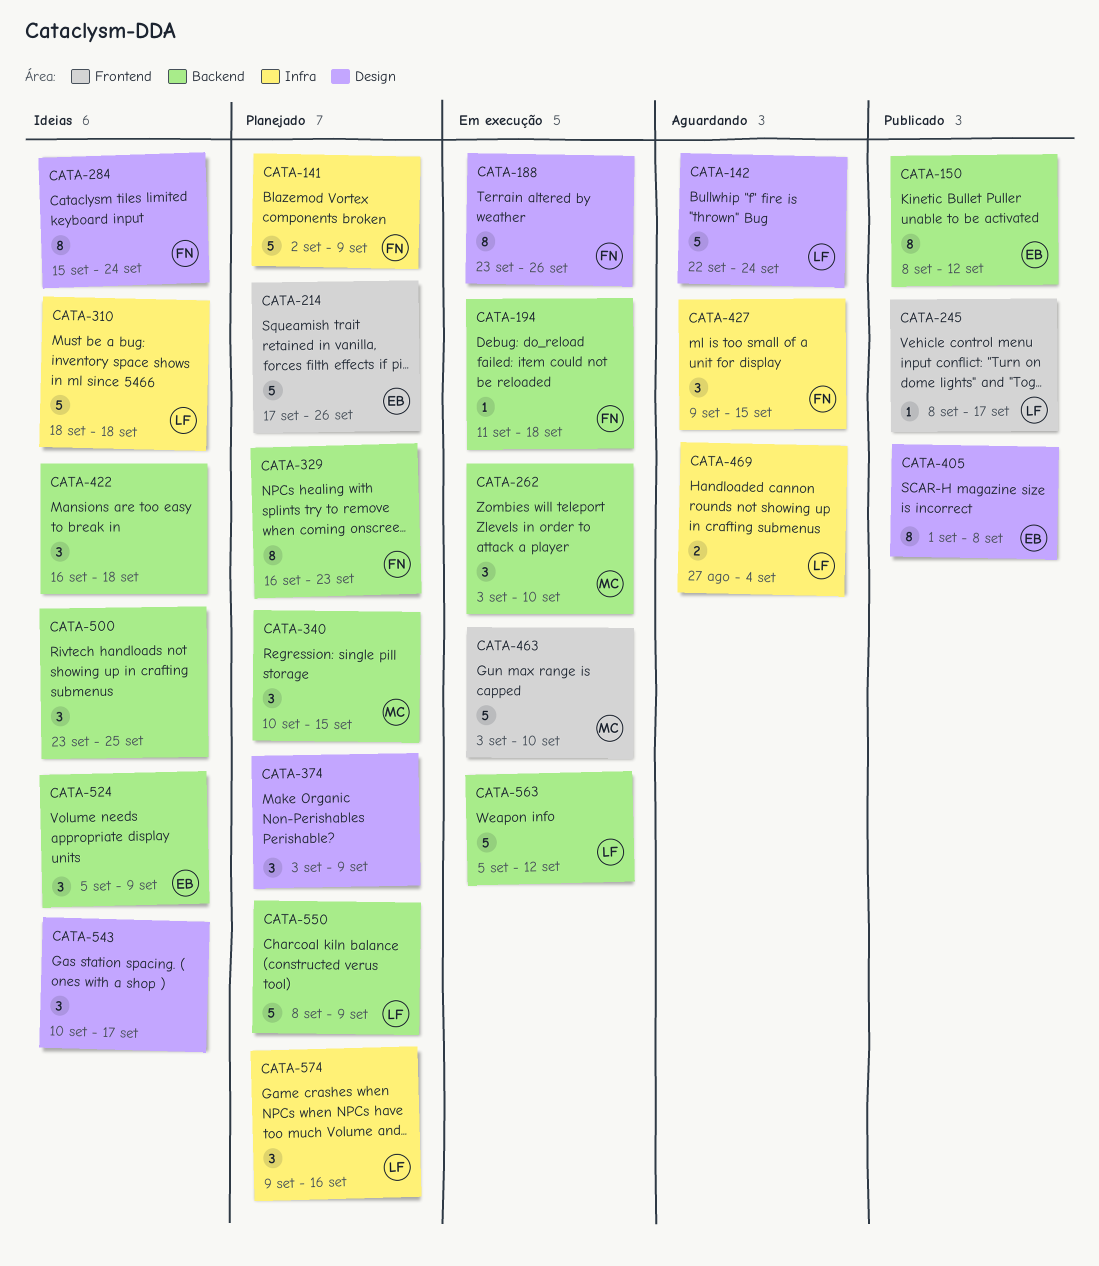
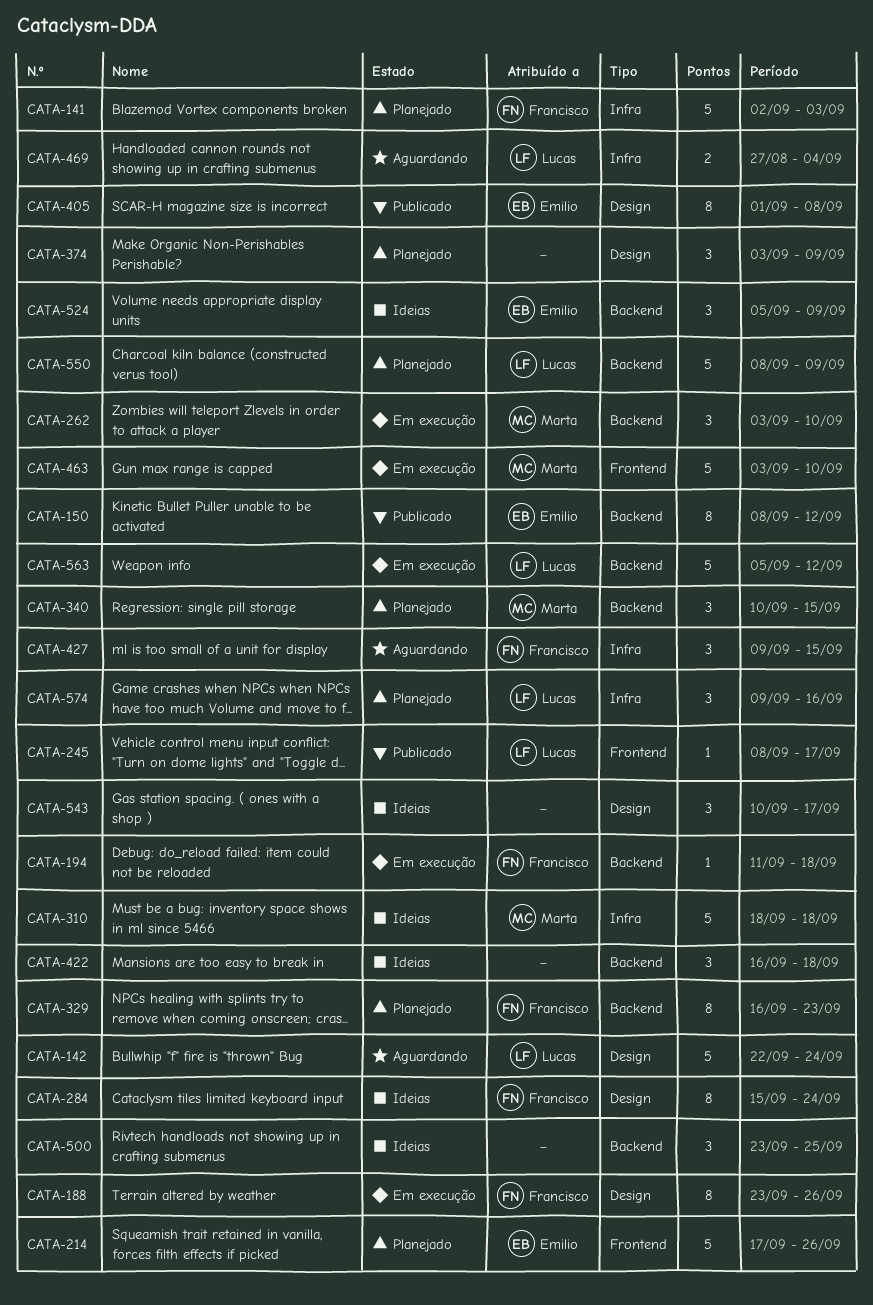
CATA-141, due: Sep 9 -> Sep 3
CATA-310, owner: Lucas -> Marta

